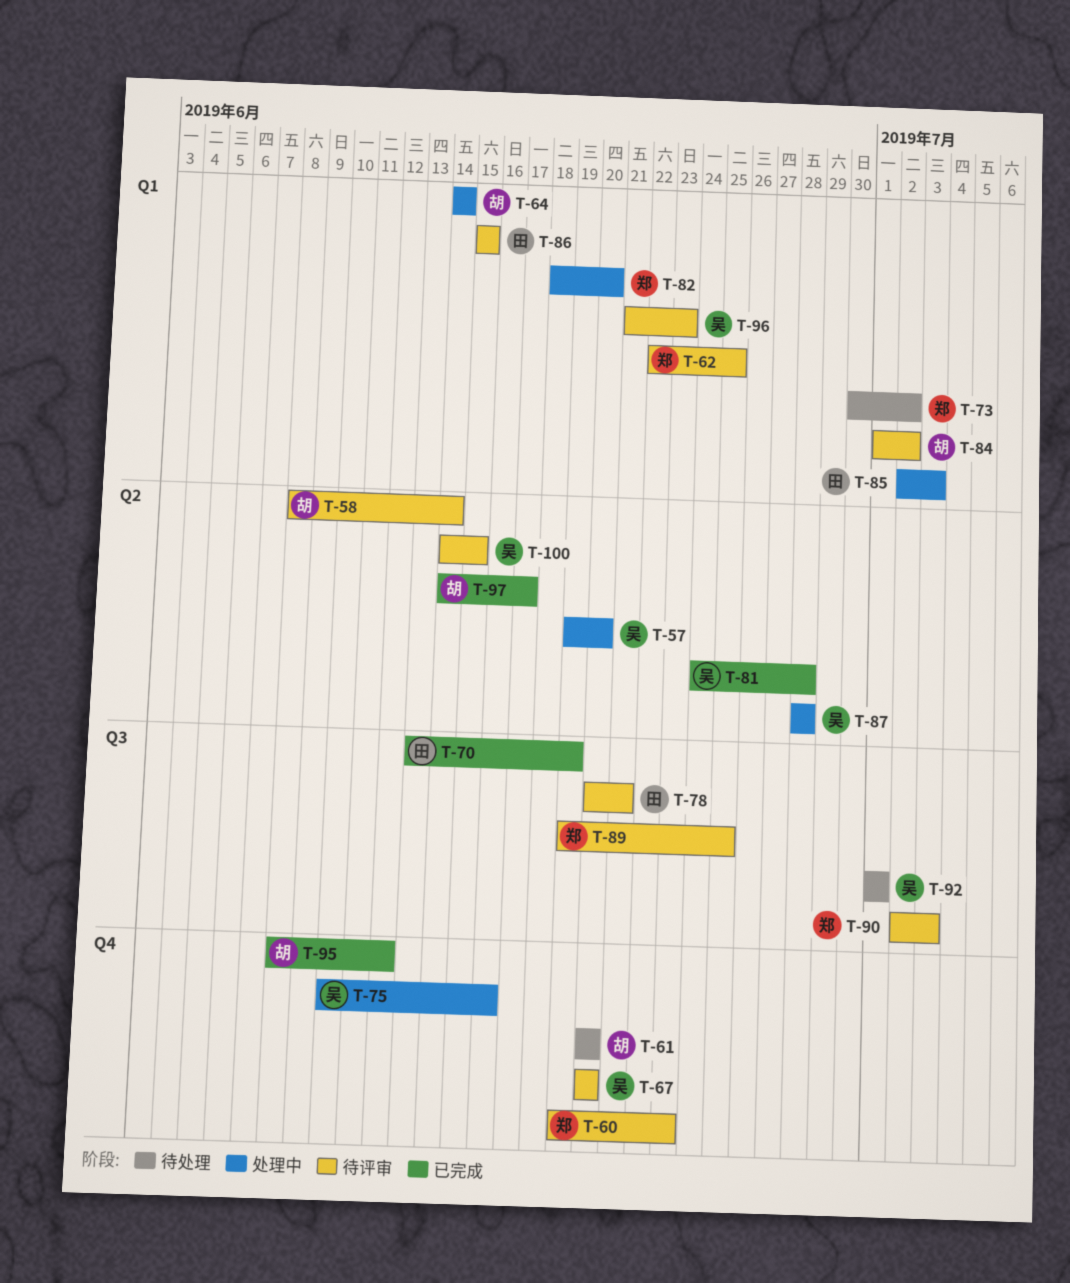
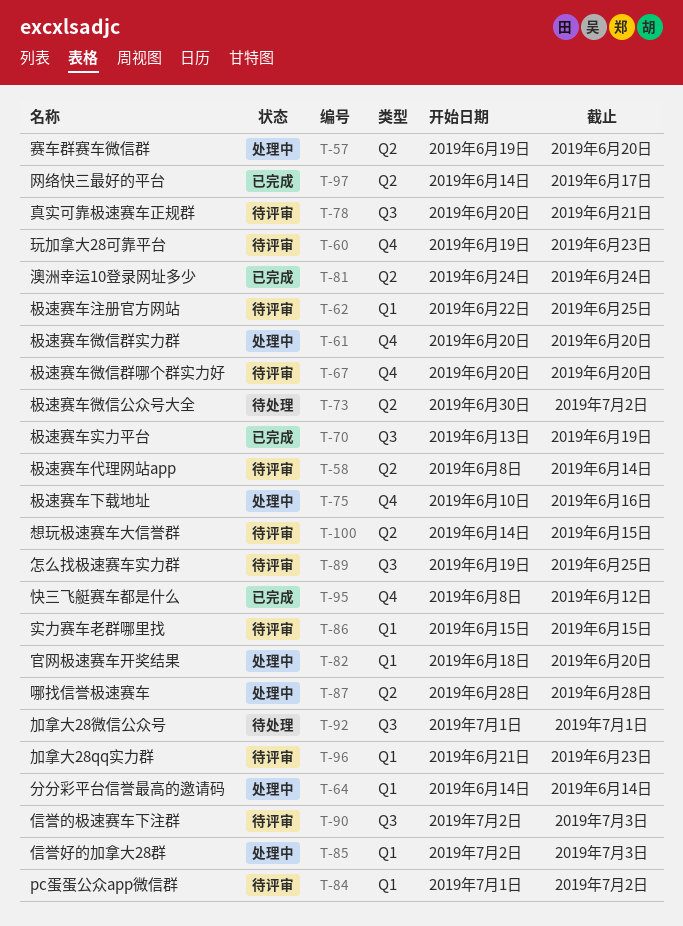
T-61, status: 待处理 -> 处理中
T-73, label: Q1 -> Q2
T-81, due: Jun 28 -> Jun 24

